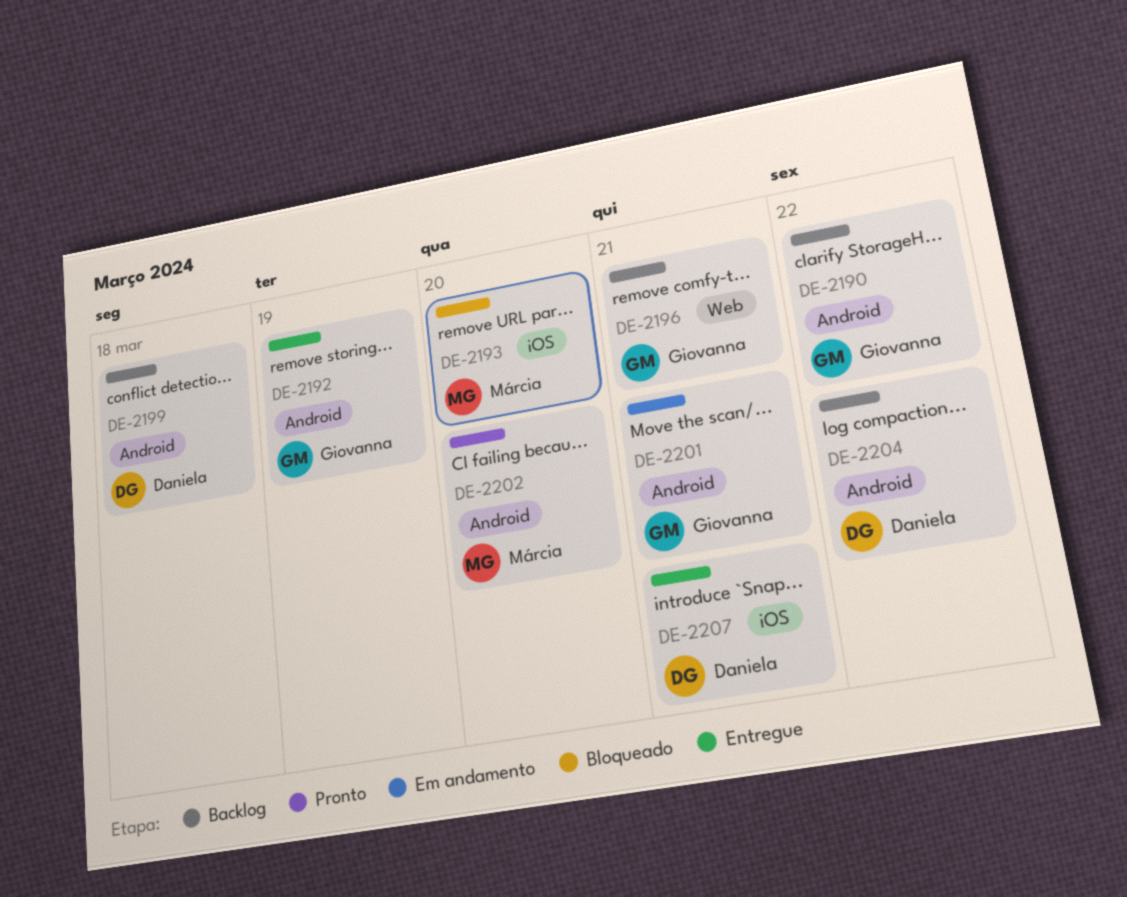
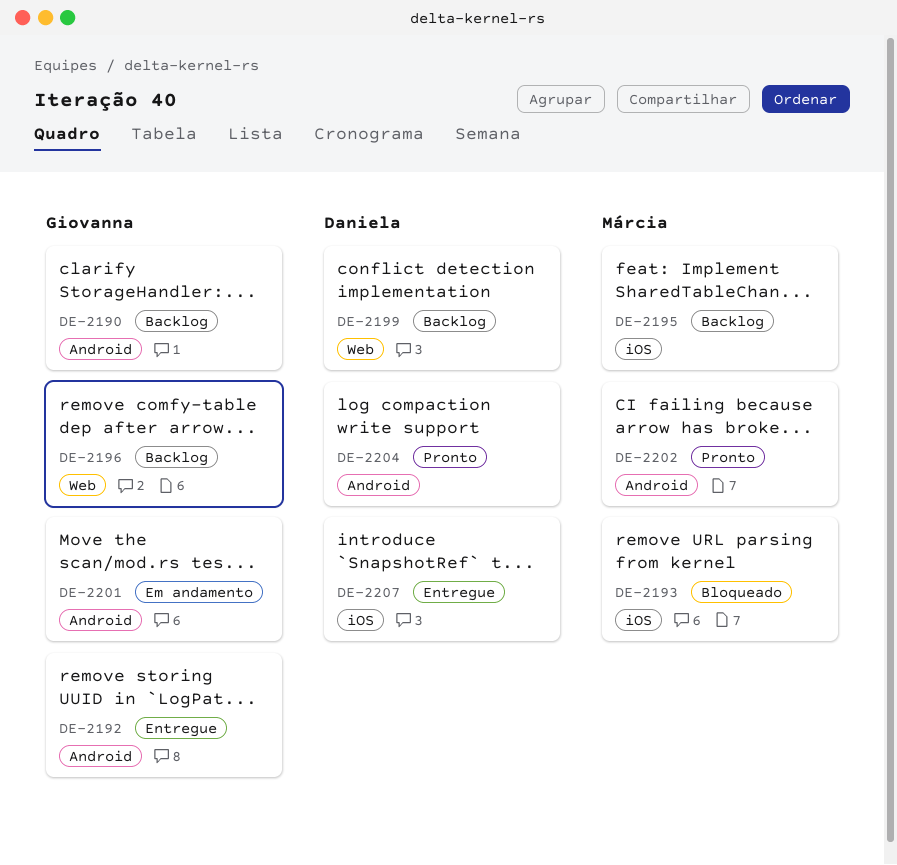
DE-2195: none -> present
DE-2199, label: Android -> Web
DE-2204, status: Backlog -> Pronto

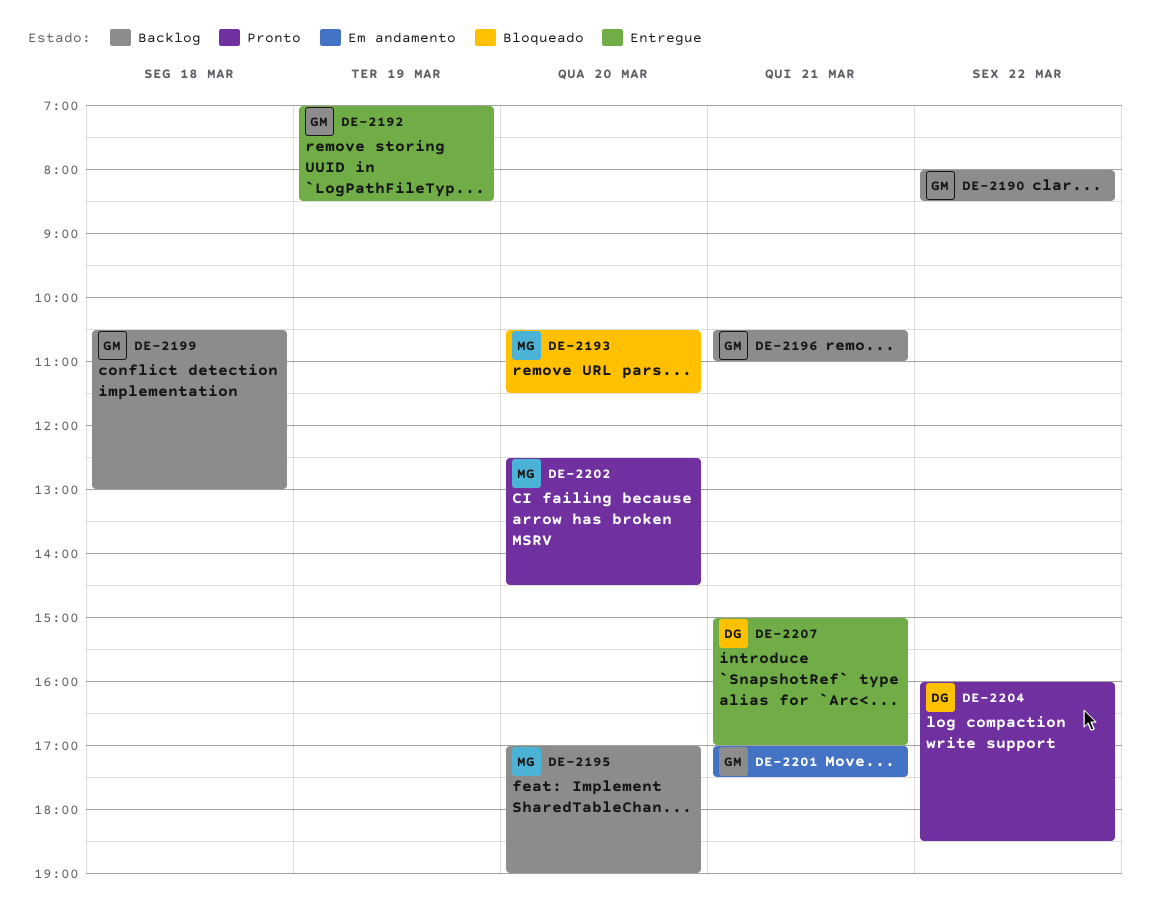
DE-2199, owner: Daniela -> Giovanna

